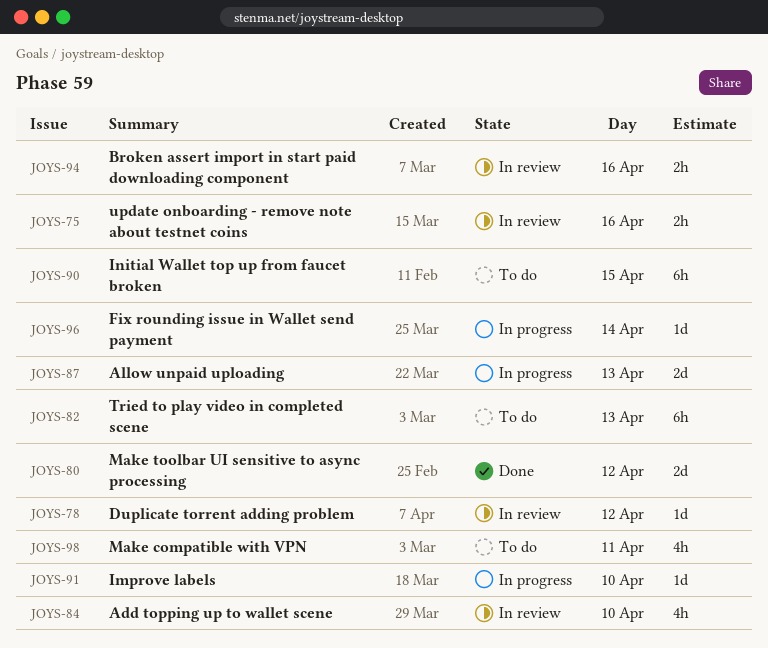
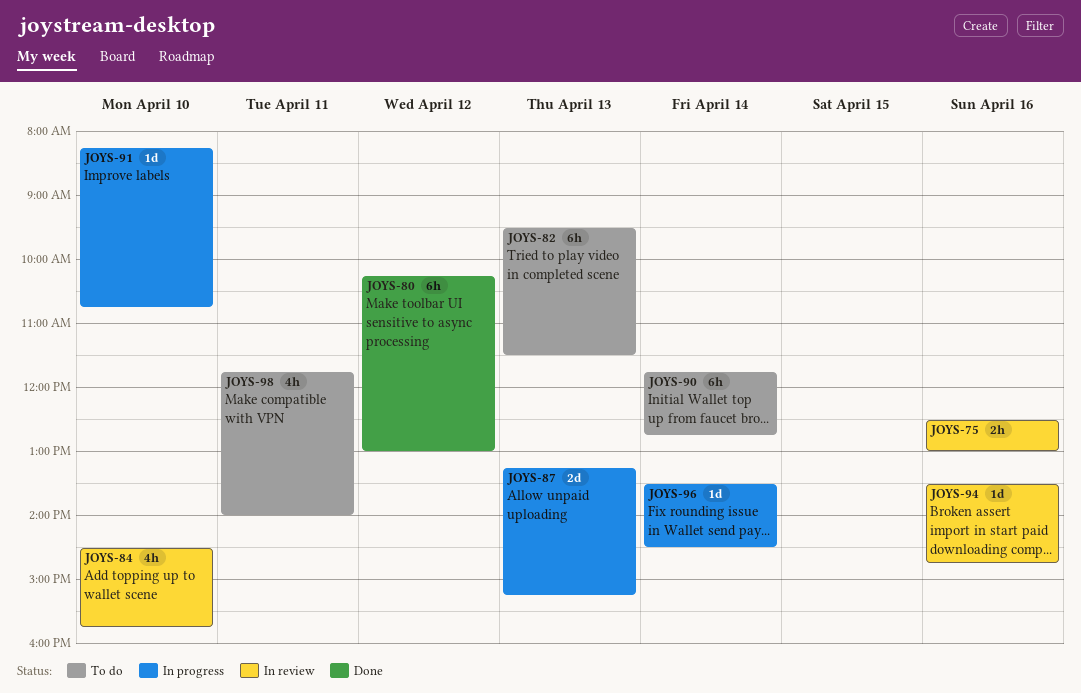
JOYS-78: present -> none
JOYS-80, estimate: 2d -> 6h
JOYS-90, day: Apr 15 -> Apr 14
JOYS-94, estimate: 2h -> 1d

